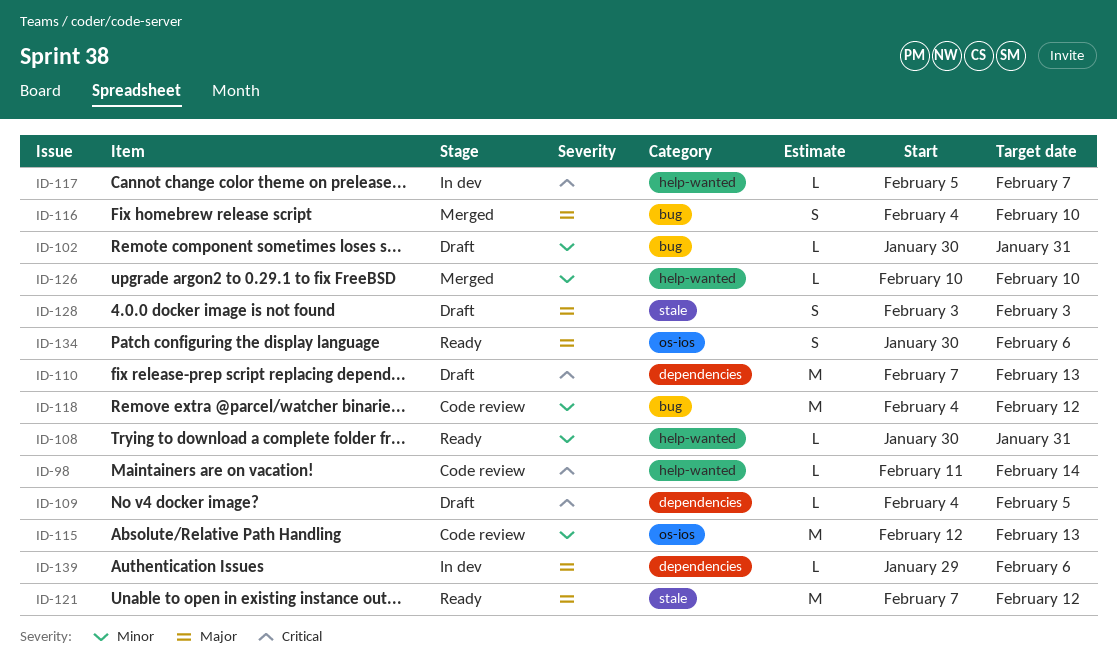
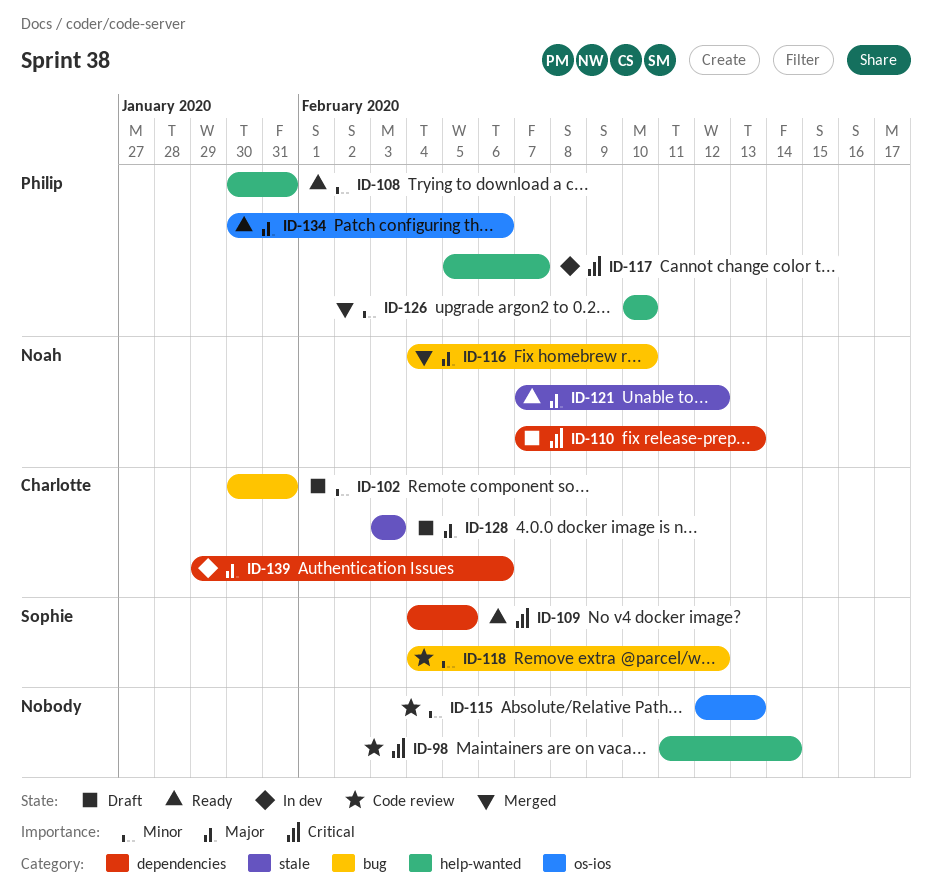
ID-109, status: Draft -> Ready

